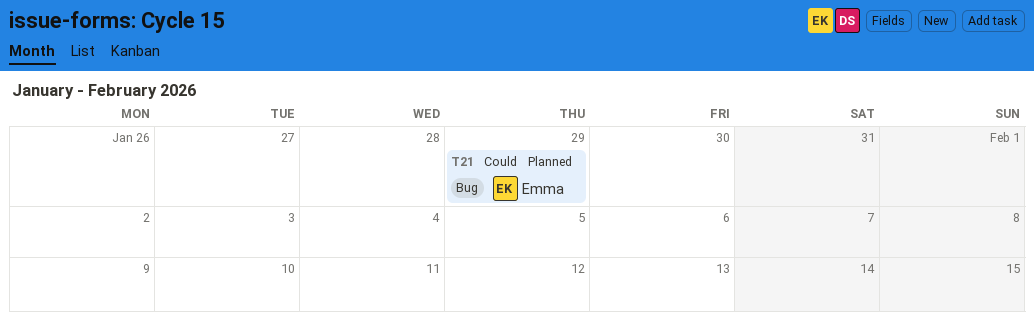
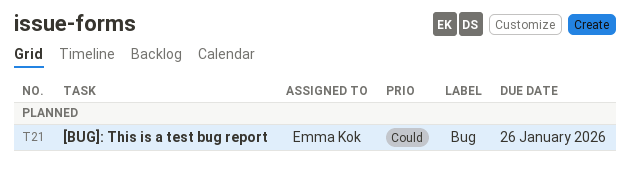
T21, due: Jan 29 -> Jan 26

